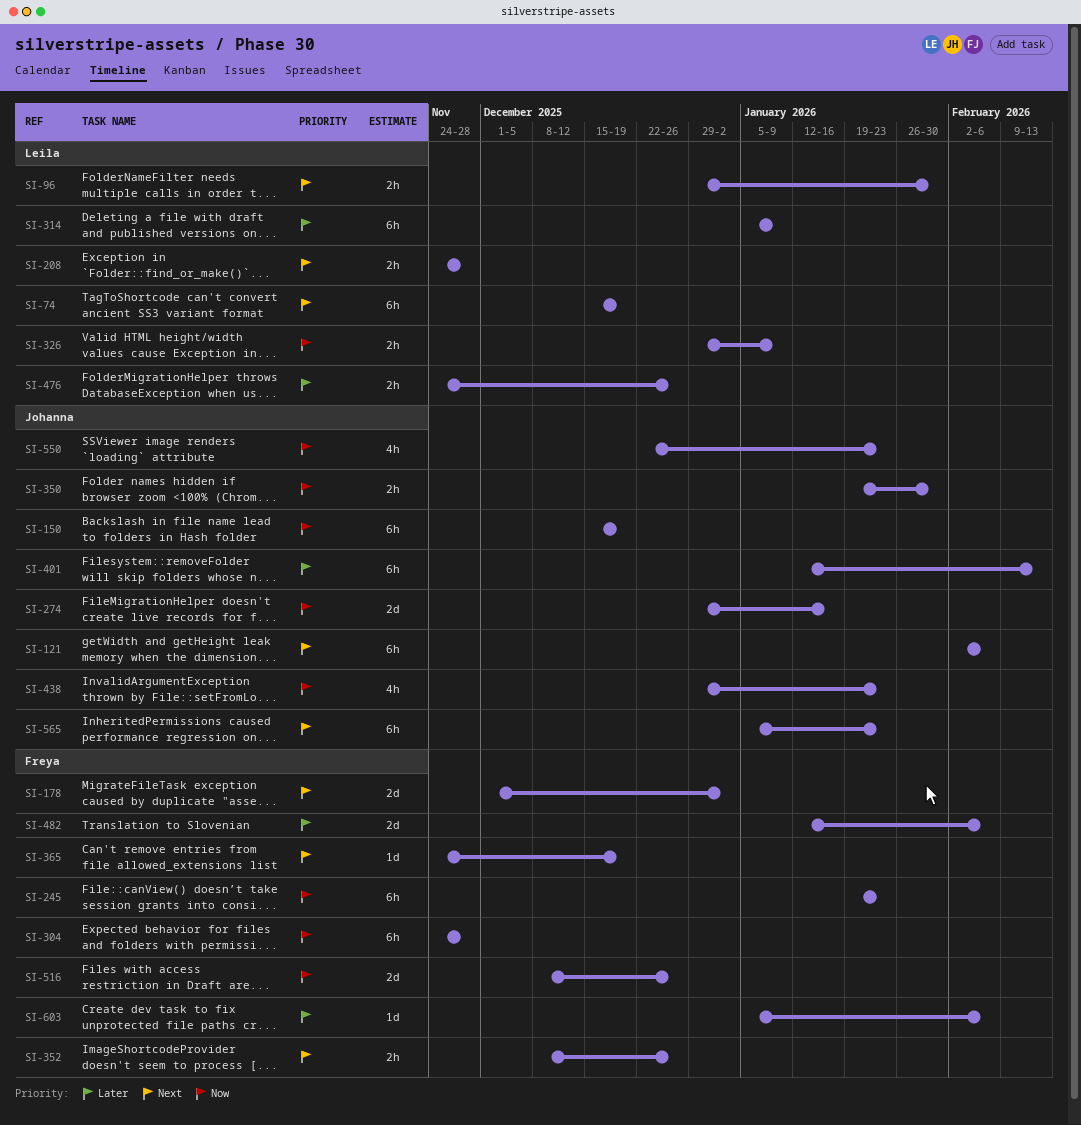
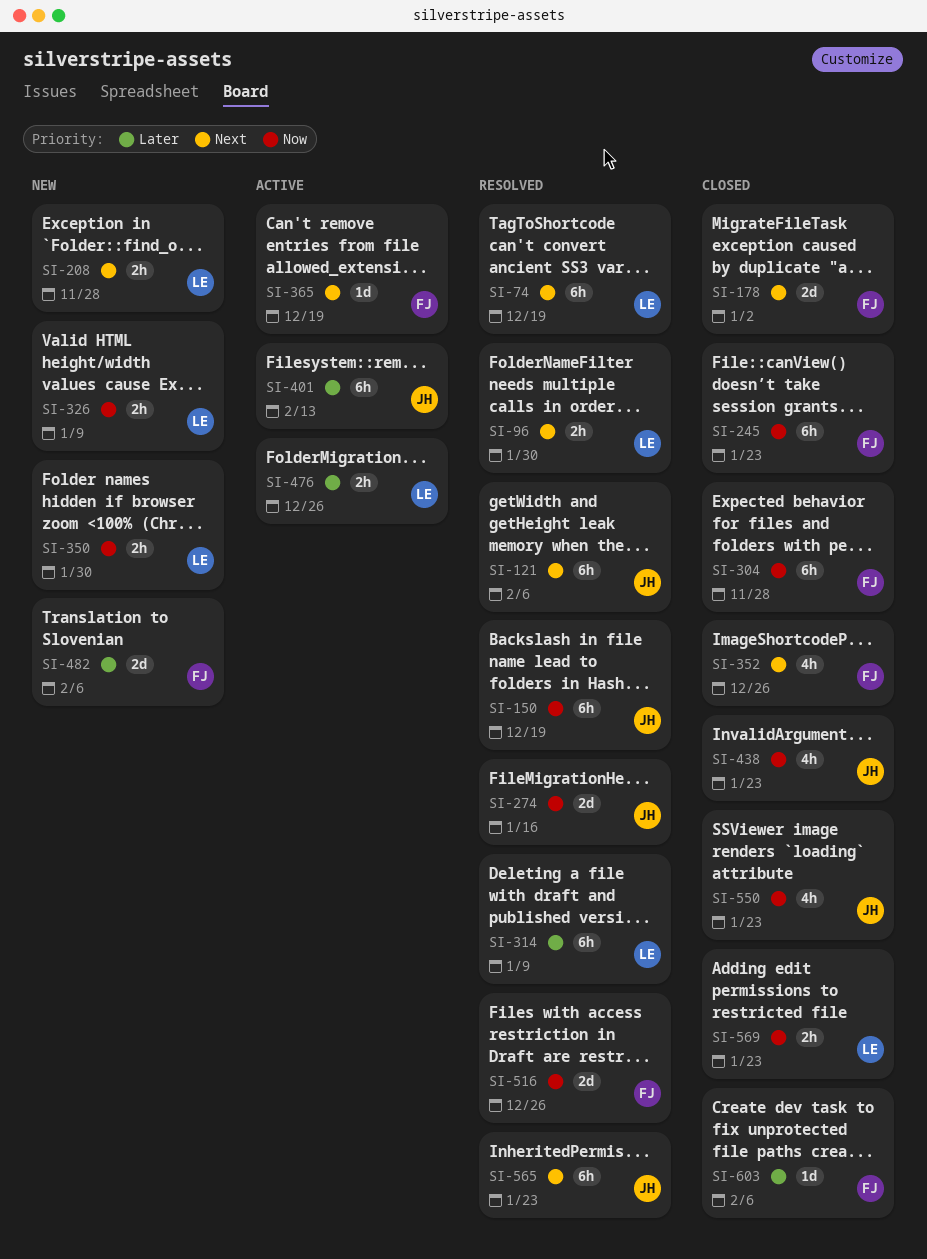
SI-350, owner: Johanna -> Leila
SI-352, estimate: 2h -> 4h
SI-569: none -> present

